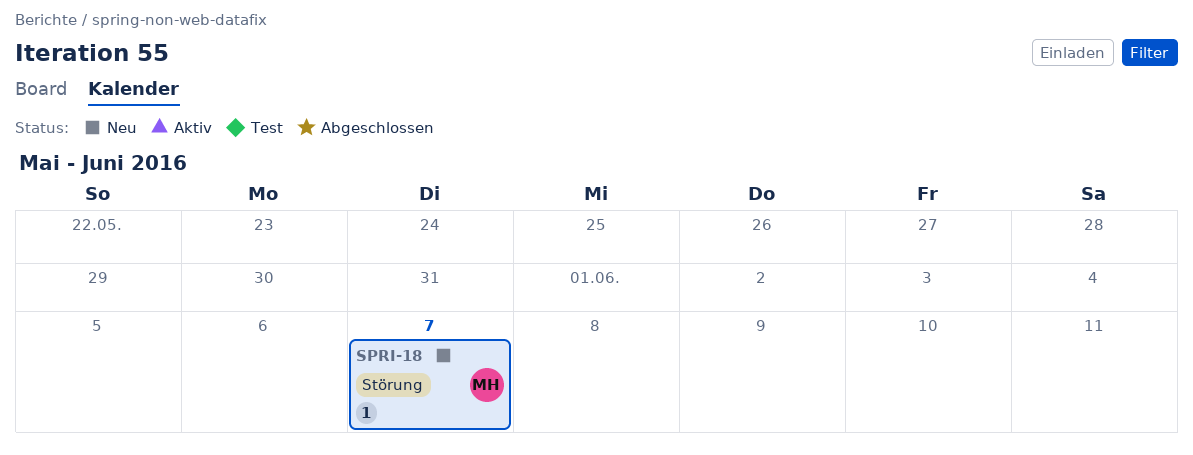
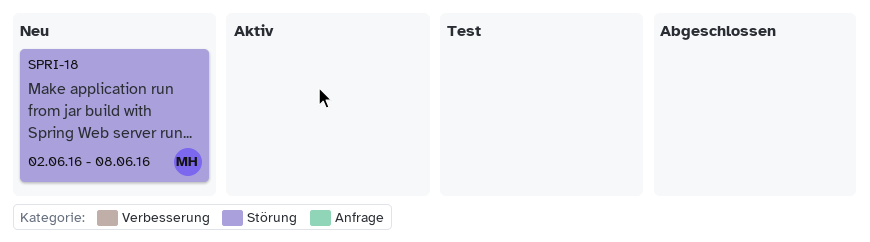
SPRI-18, due: Jun 7 -> Jun 8

